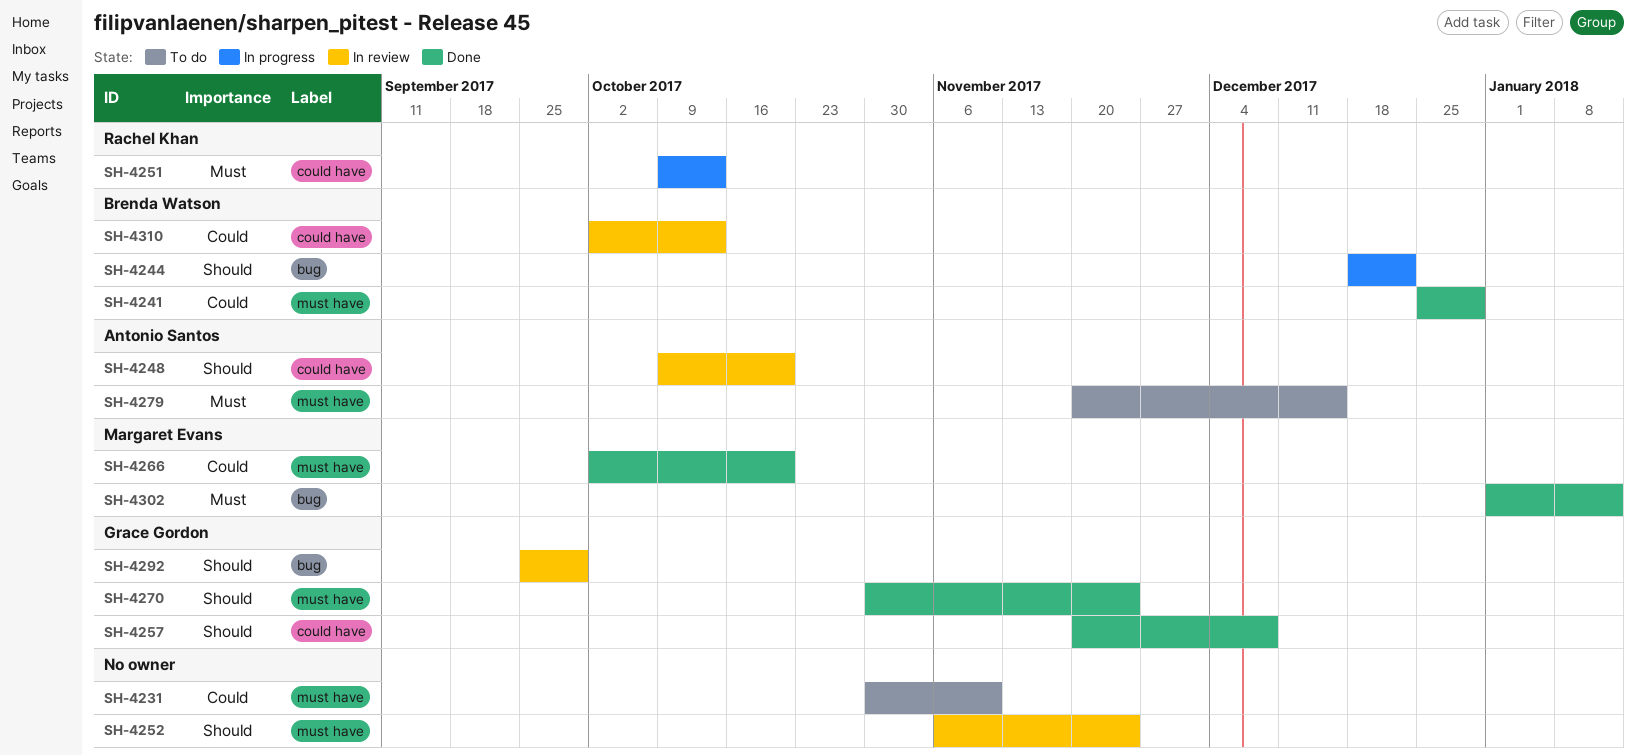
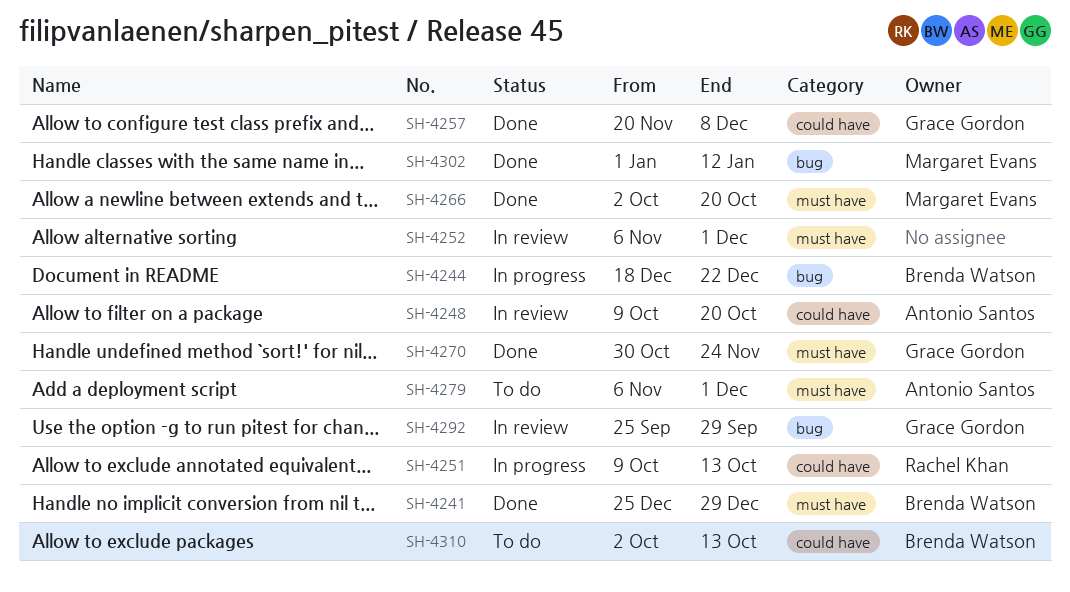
SH-4231: present -> none
SH-4252, due: Nov 24 -> Dec 1
SH-4279, start: Nov 20 -> Nov 6
SH-4279, due: Dec 15 -> Dec 1
SH-4310, status: In review -> To do

